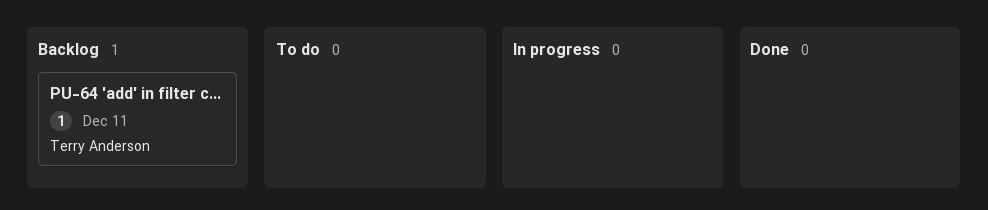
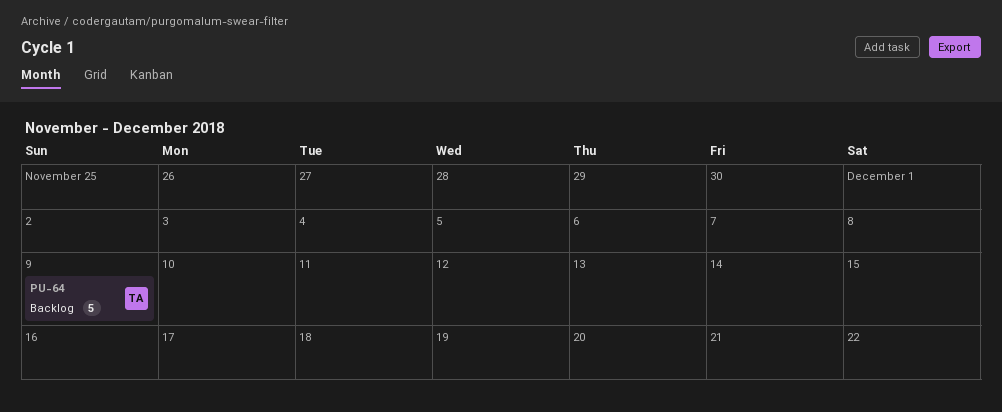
PU-64, estimate: 1 -> 5
PU-64, due: Dec 11 -> Dec 9

